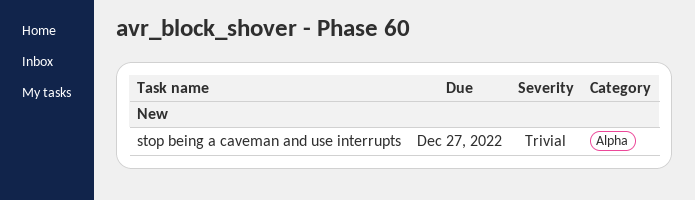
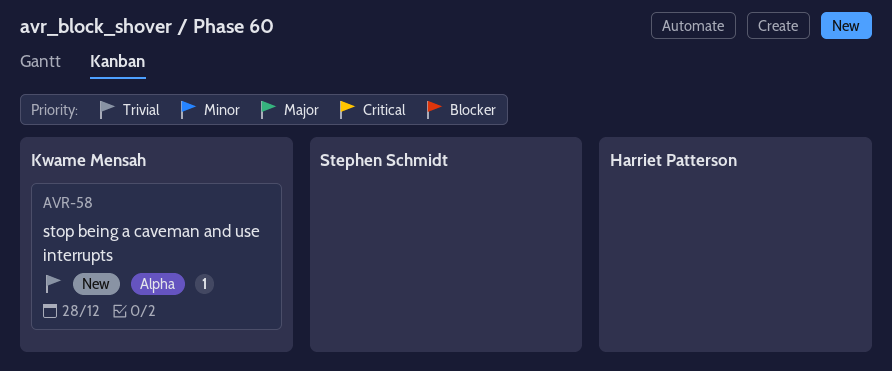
stop being a caveman and use interrupts, due: Dec 27 -> Dec 28

